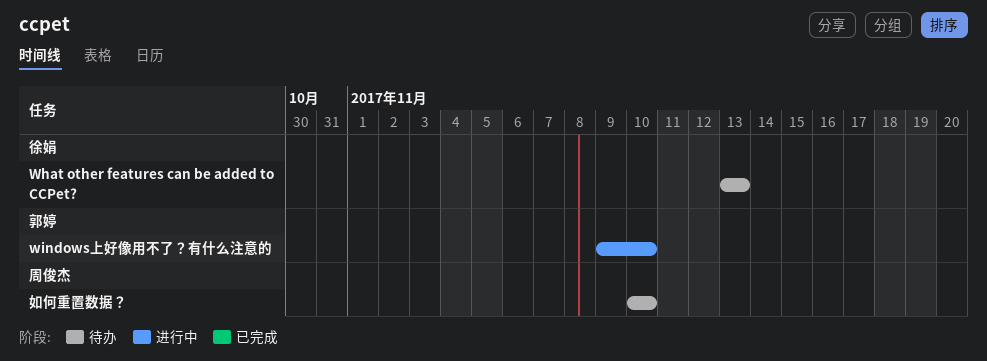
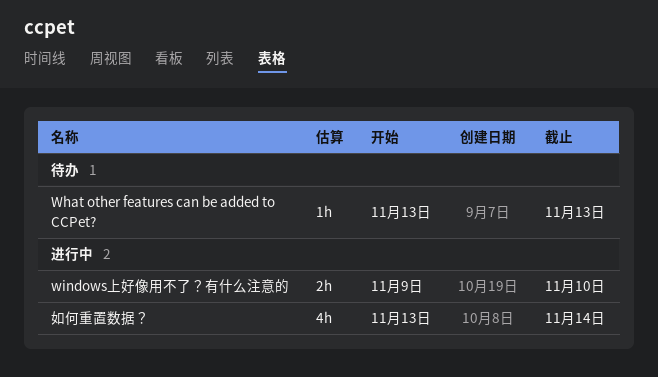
如何重置数据？, status: 待办 -> 进行中
如何重置数据？, start: Nov 10 -> Nov 13
如何重置数据？, due: Nov 10 -> Nov 14

